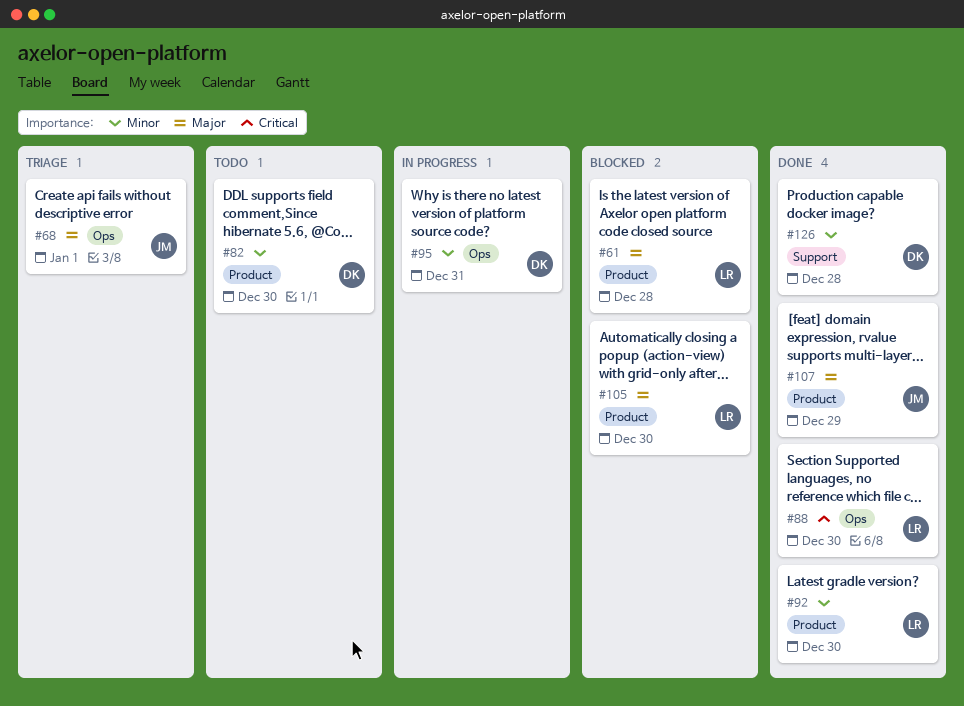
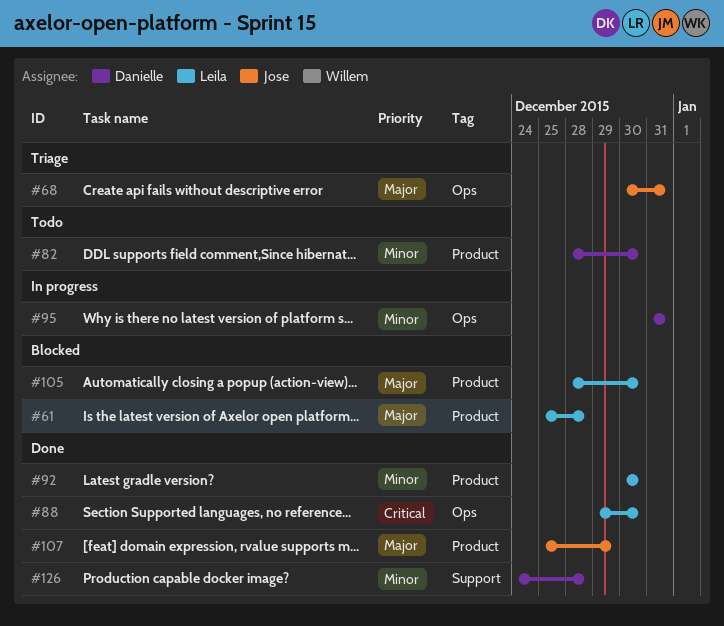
#68, due: Jan 1 -> Dec 31

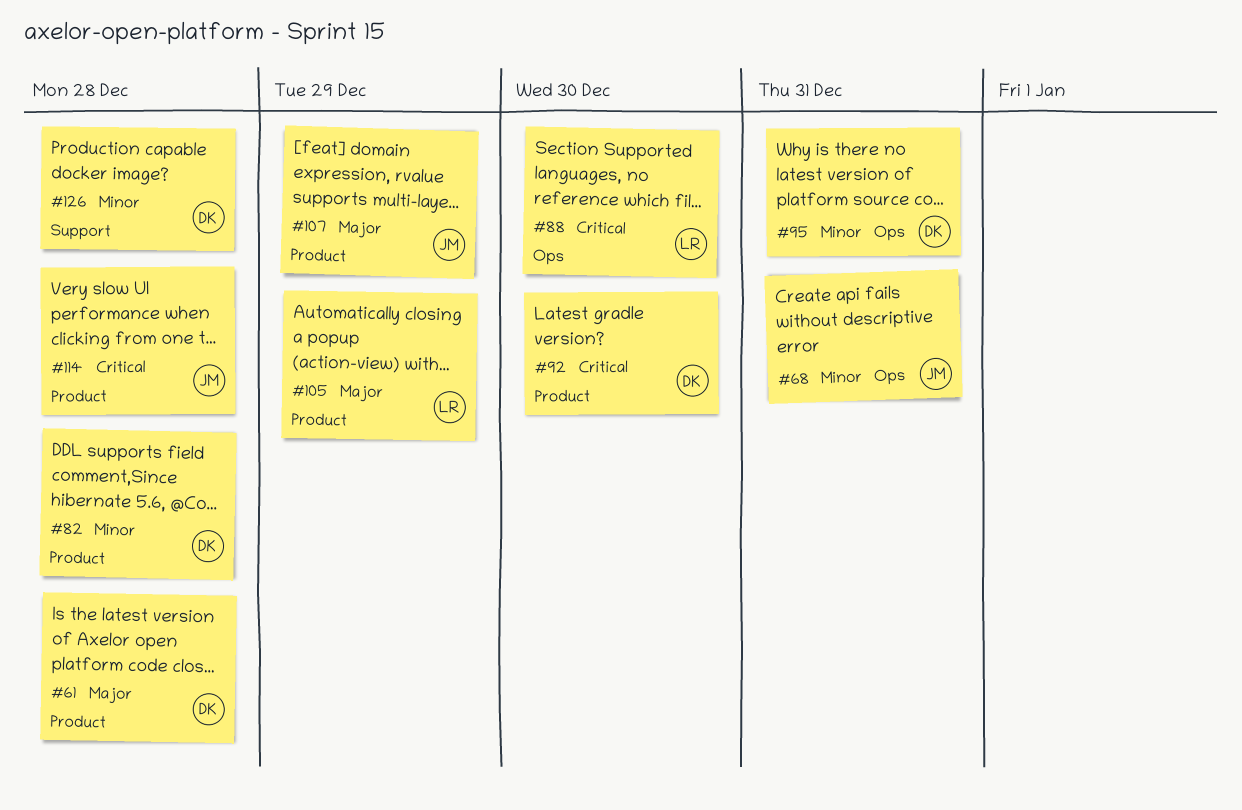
#61, owner: Leila -> Danielle
#68, priority: Major -> Minor
#82, due: Dec 30 -> Dec 28
#92, owner: Leila -> Danielle
#92, priority: Minor -> Critical
#105, due: Dec 30 -> Dec 29
#114: none -> present

